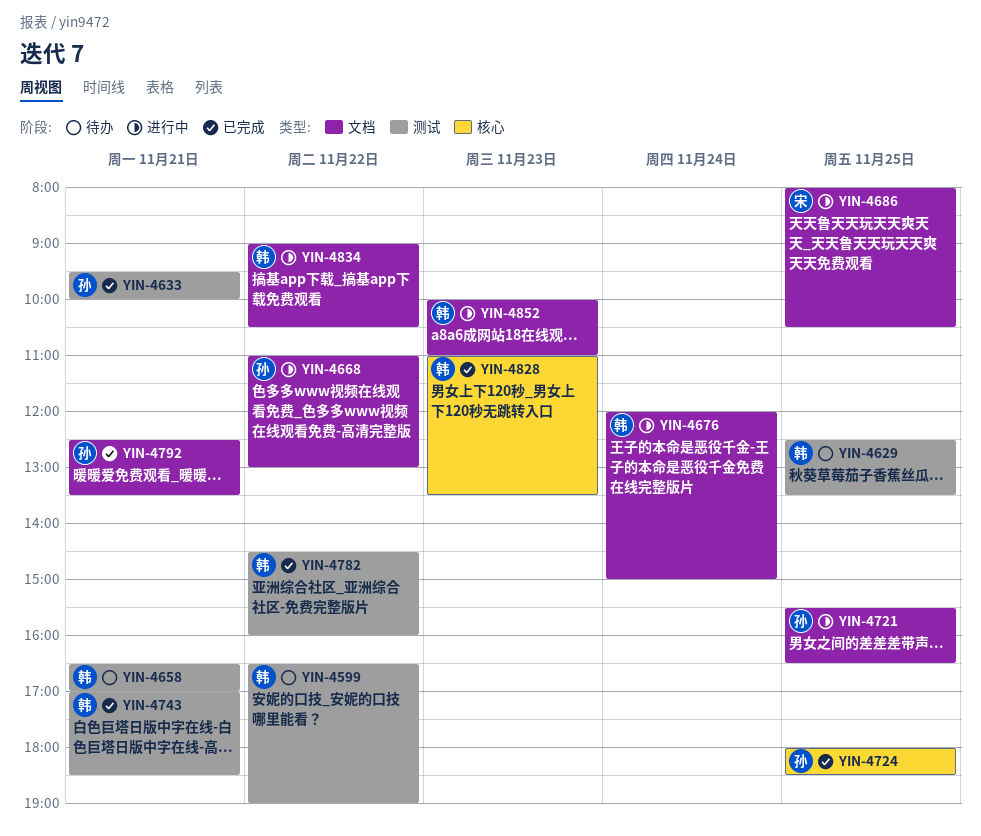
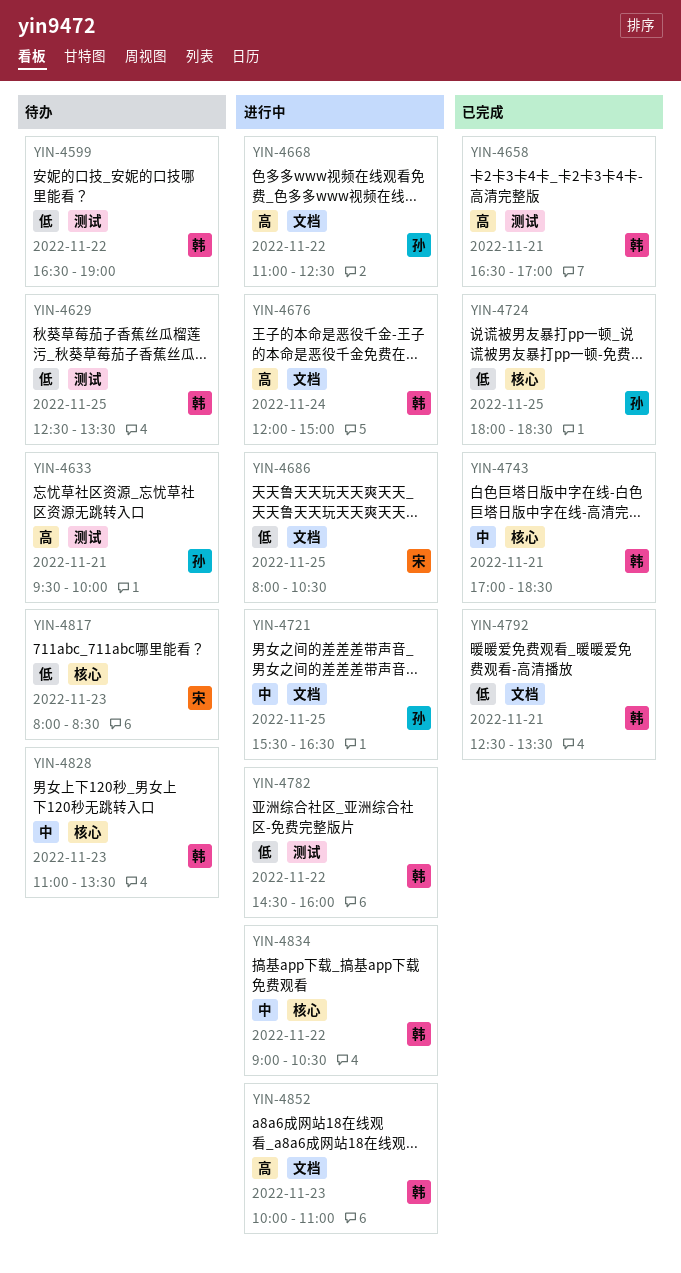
YIN-4633, status: 已完成 -> 待办
YIN-4658, status: 待办 -> 已完成
YIN-4668, ends: 13:00 -> 12:30
YIN-4743, label: 测试 -> 核心
YIN-4782, status: 已完成 -> 进行中
YIN-4792, owner: 孙 -> 韩
YIN-4817: none -> present
YIN-4828, status: 已完成 -> 待办
YIN-4834, label: 文档 -> 核心

